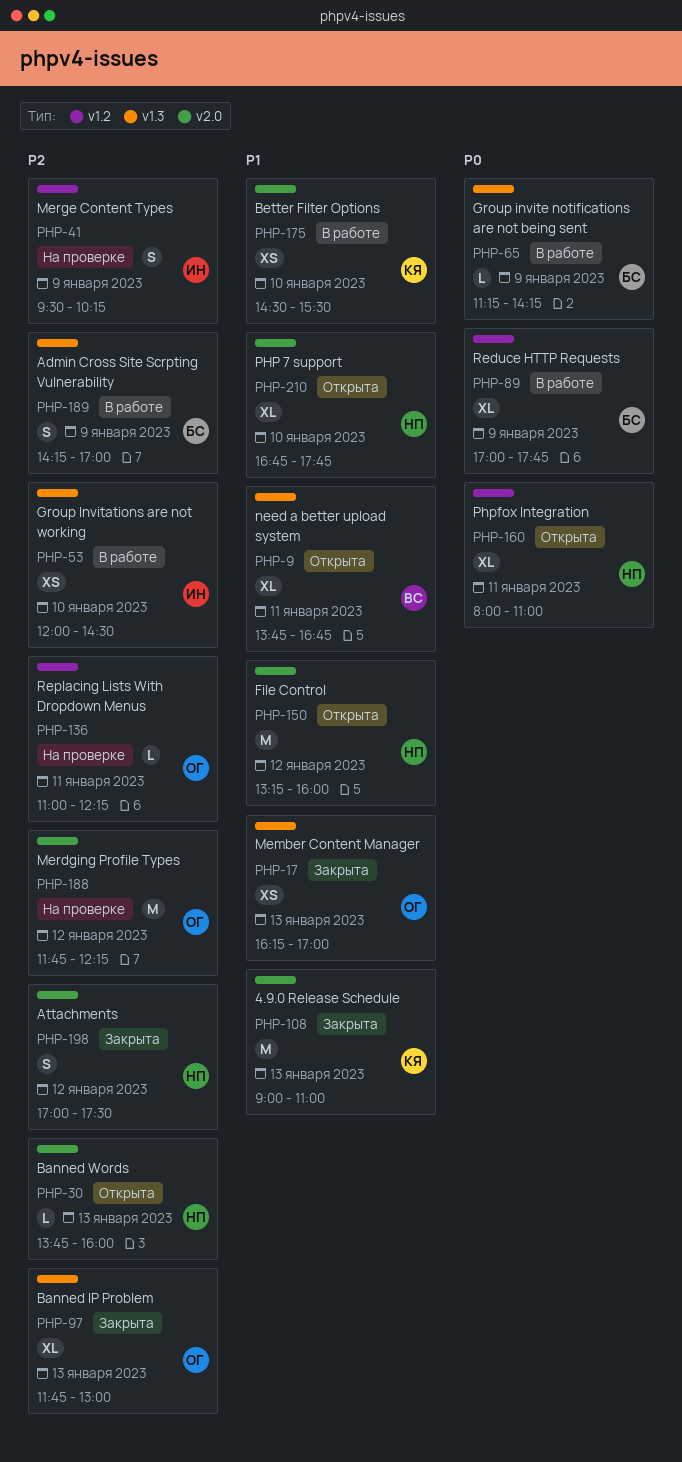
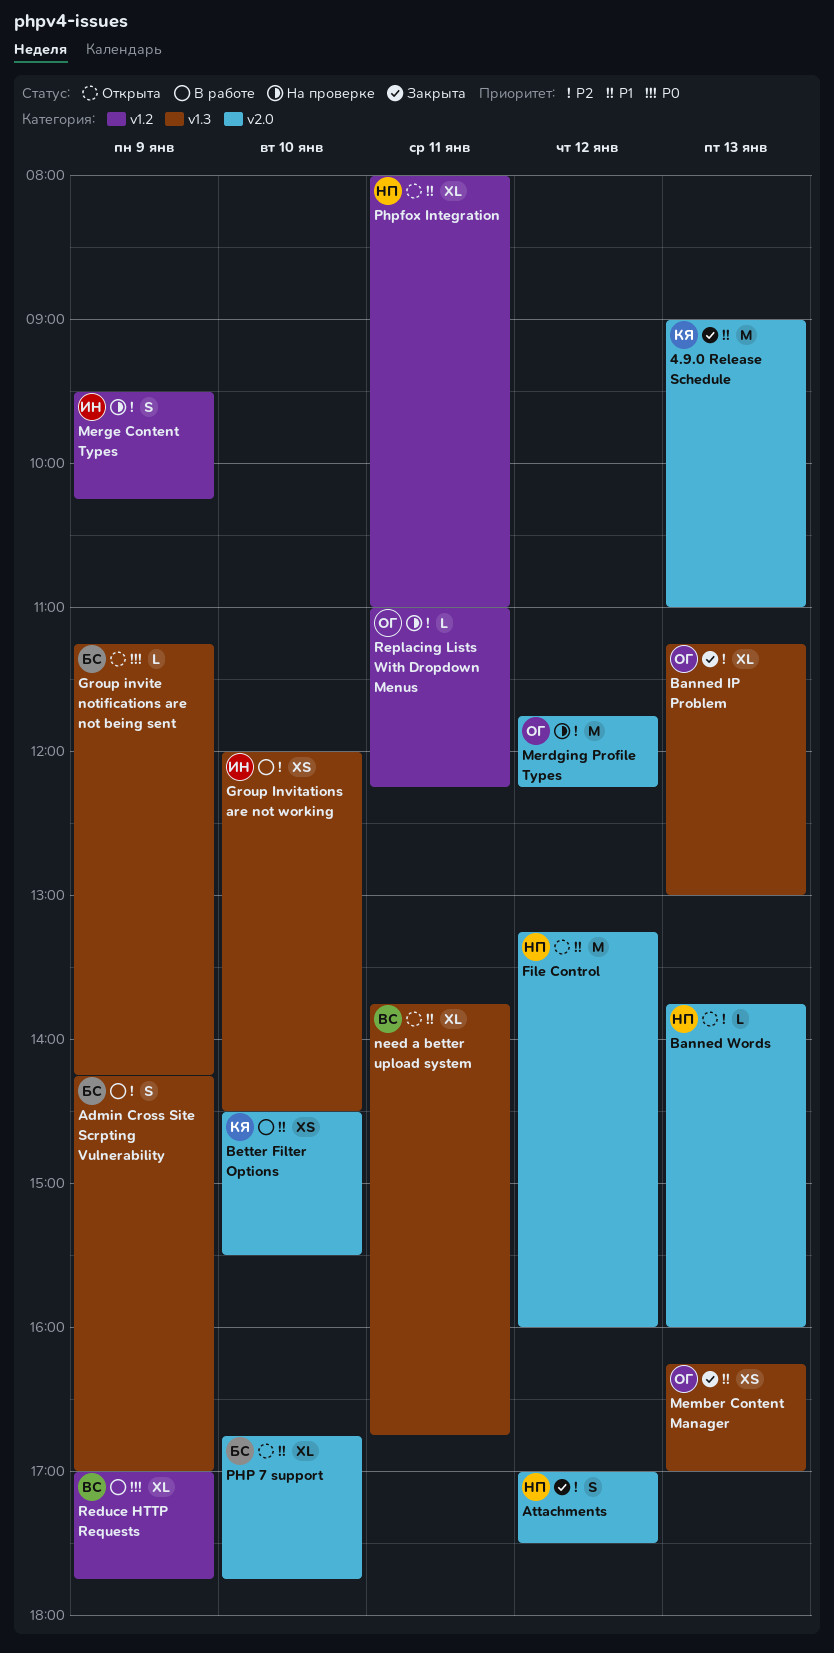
Banned IP Problem, begins: 11:45 -> 11:15
Group invite notifications are not being sent, status: В работе -> Открыта
PHP 7 support, owner: НП -> БС
Phpfox Integration, priority: P0 -> P1
Reduce HTTP Requests, owner: БС -> ВС

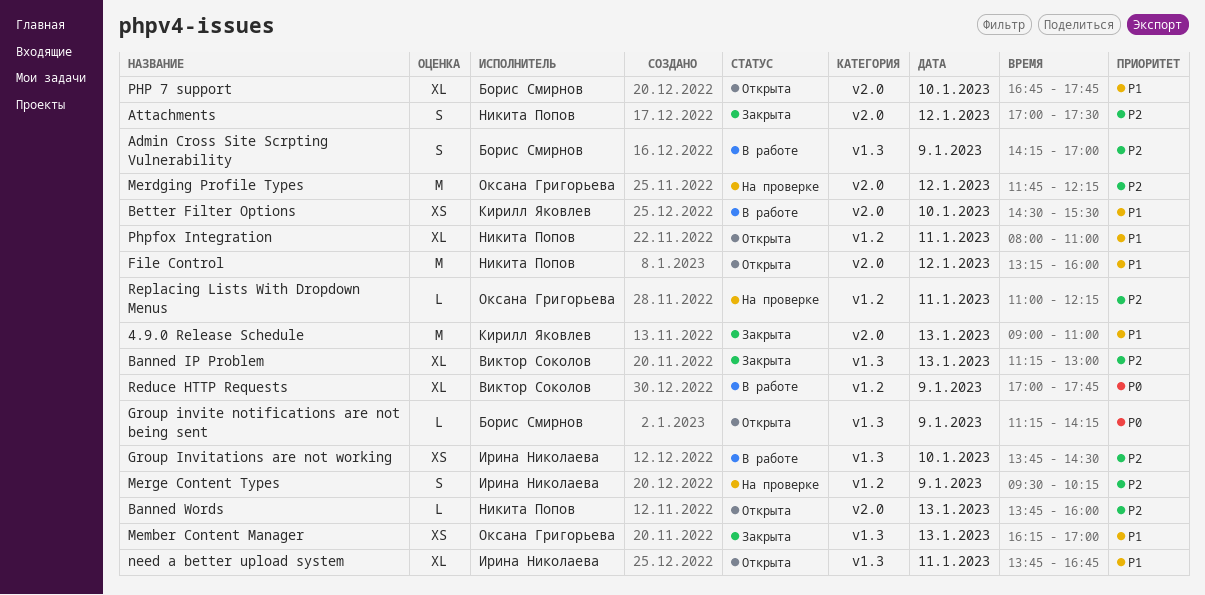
Banned IP Problem, owner: Оксана Григорьева -> Виктор Соколов
Group Invitations are not working, begins: 12:00 -> 13:45
need a better upload system, owner: Виктор Соколов -> Ирина Николаева

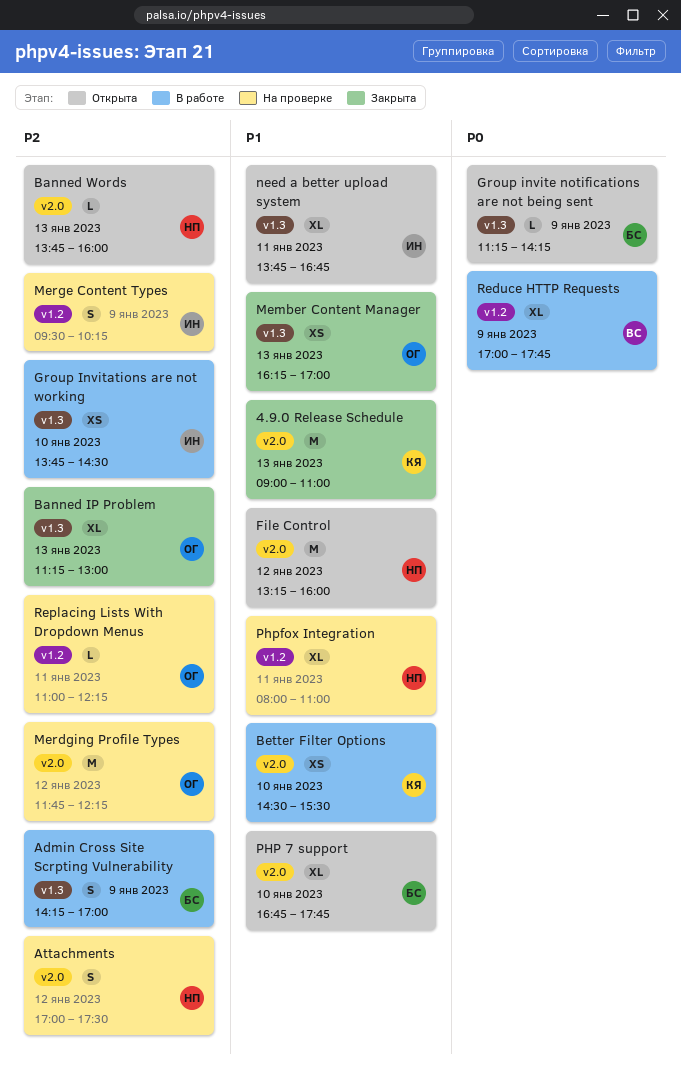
Attachments, status: Закрыта -> На проверке
Banned IP Problem, owner: Виктор Соколов -> Оксана Григорьева
Phpfox Integration, status: Открыта -> На проверке

